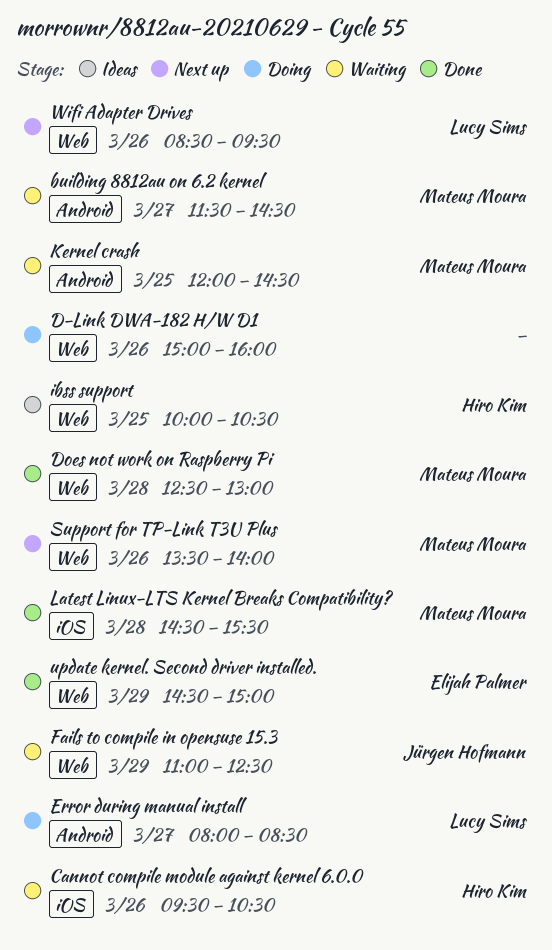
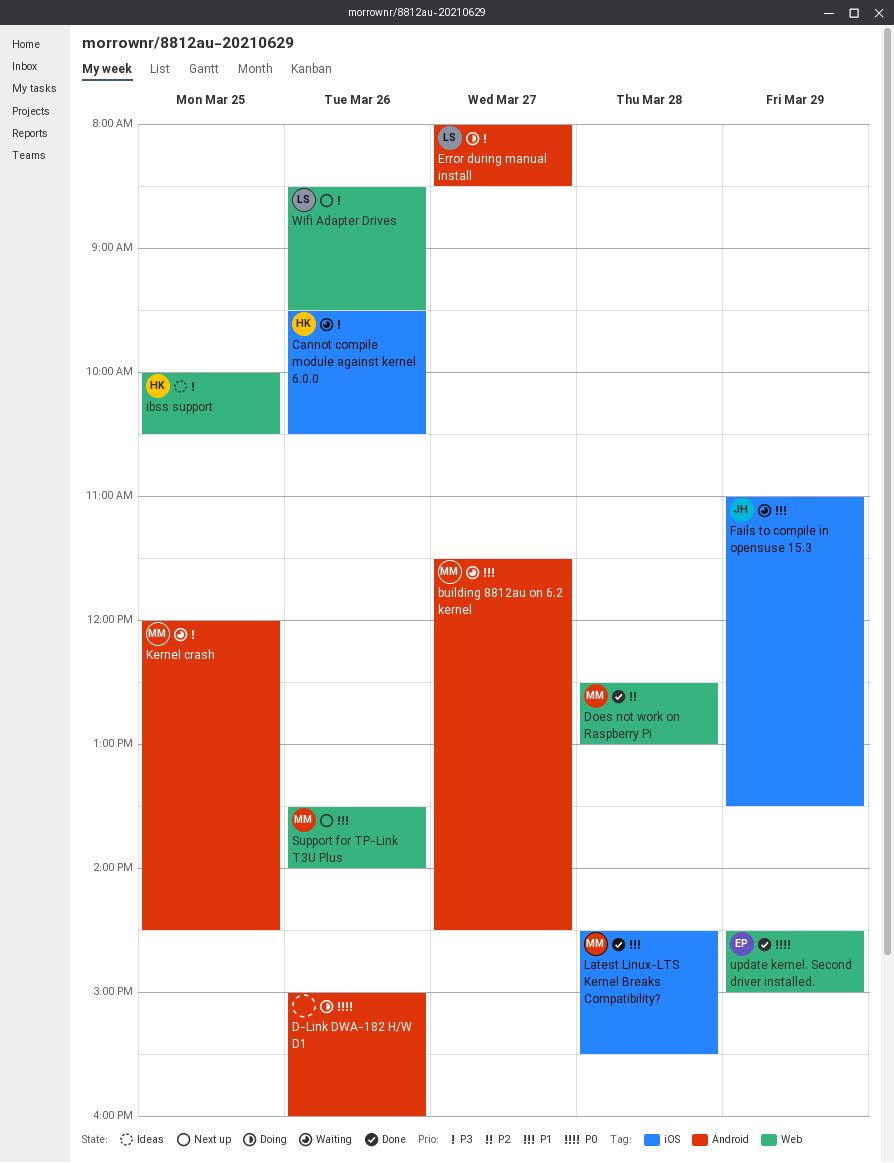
D-Link DWA-182 H/W D1, label: Web -> Android
Fails to compile in opensuse 15.3, label: Web -> iOS
Fails to compile in opensuse 15.3, ends: 12:30 -> 13:30

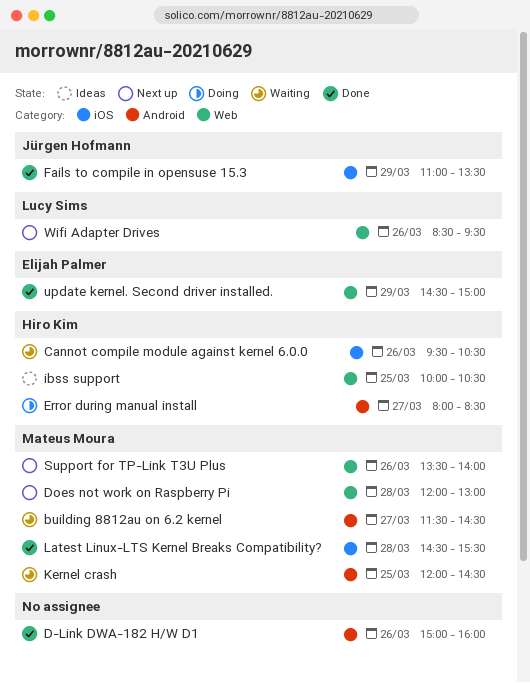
D-Link DWA-182 H/W D1, status: Doing -> Done
Does not work on Raspberry Pi, status: Done -> Next up
Does not work on Raspberry Pi, begins: 12:30 -> 12:00
Error during manual install, owner: Lucy Sims -> Hiro Kim
Fails to compile in opensuse 15.3, status: Waiting -> Done

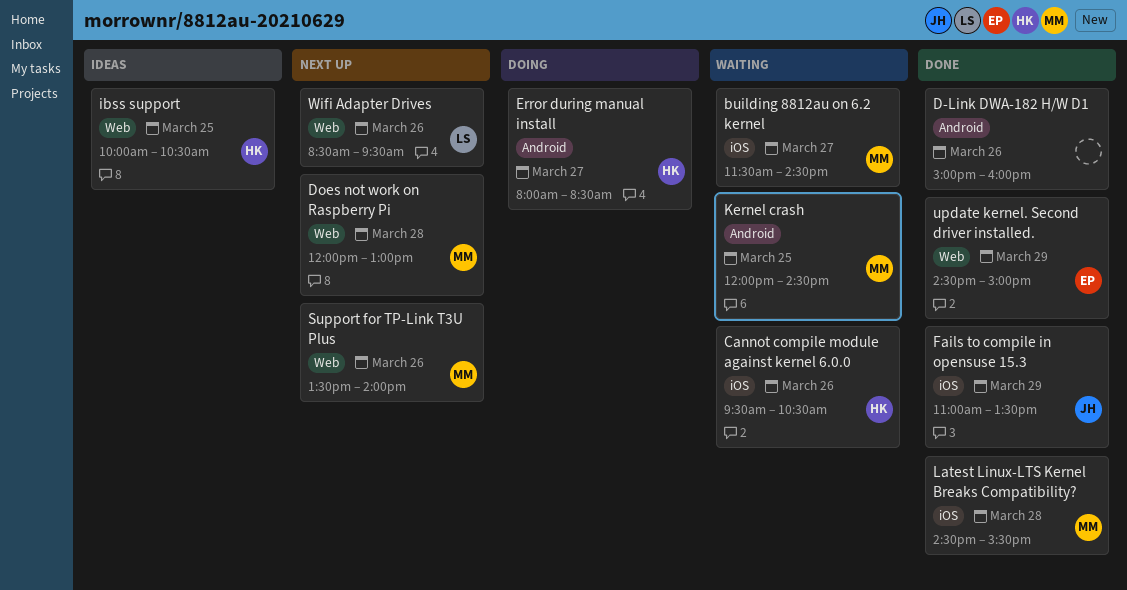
building 8812au on 6.2 kernel, label: Android -> iOS

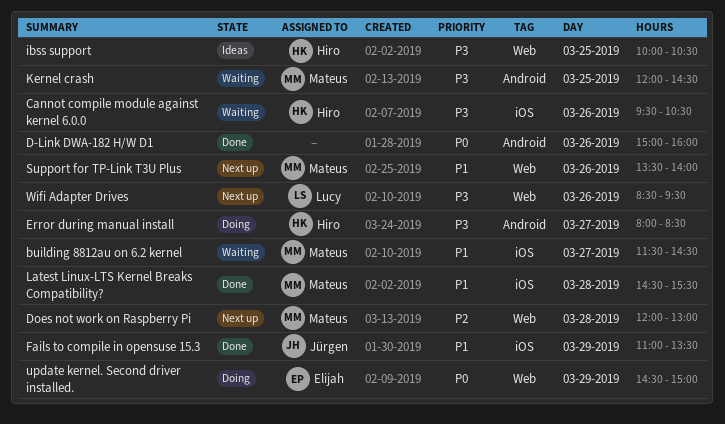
update kernel. Second driver installed., status: Done -> Doing

